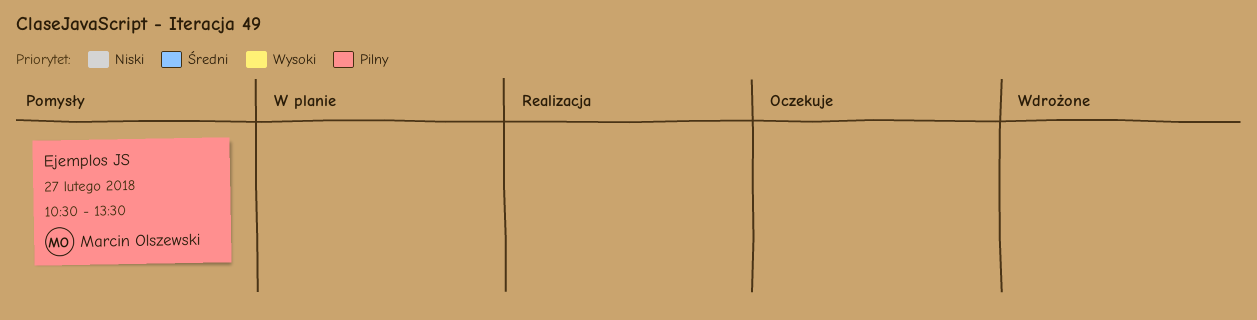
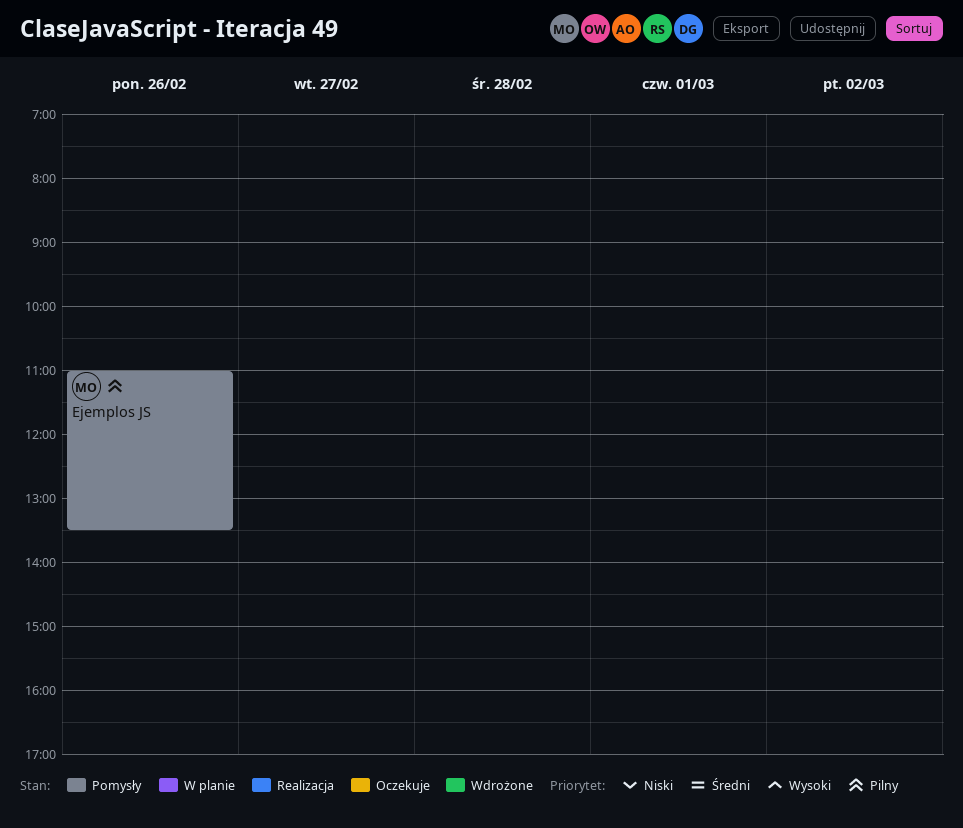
Ejemplos JS, day: Feb 27 -> Feb 26
Ejemplos JS, begins: 10:30 -> 11:00

